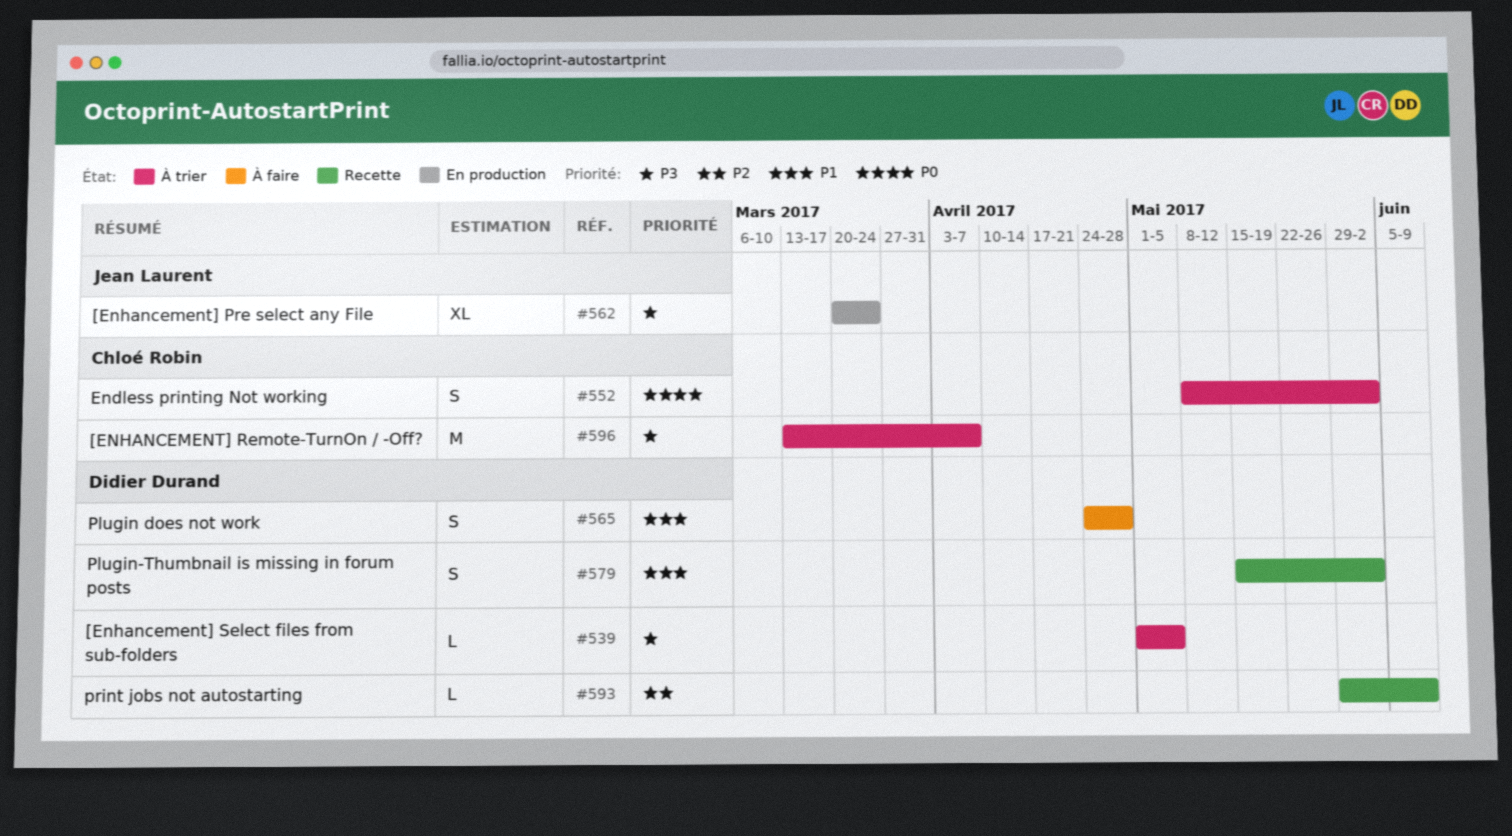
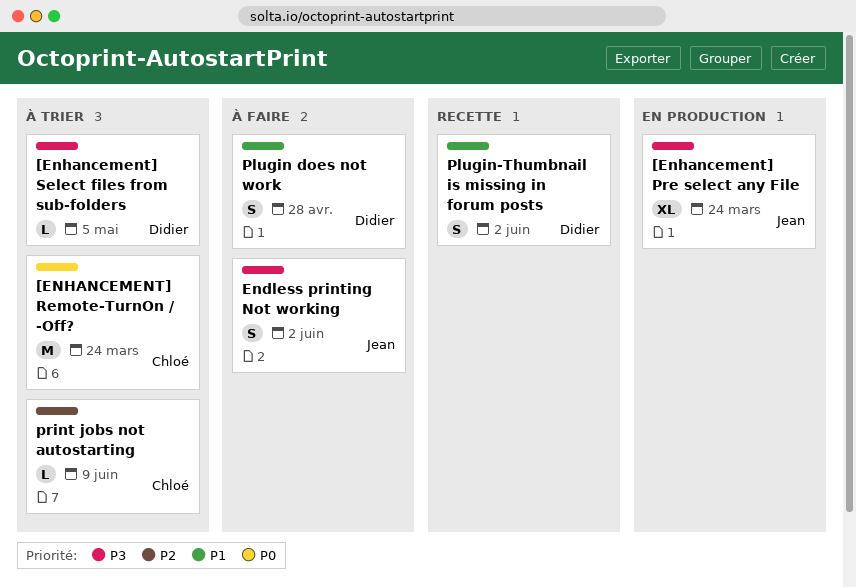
[ENHANCEMENT] Remote-TurnOn / -Off?, priority: P3 -> P0
[ENHANCEMENT] Remote-TurnOn / -Off?, due: Apr 7 -> Mar 24
Endless printing Not working, status: À trier -> À faire
Endless printing Not working, owner: Chloé Robin -> Jean Laurent
Endless printing Not working, priority: P0 -> P3
print jobs not autostarting, status: Recette -> À trier
print jobs not autostarting, owner: Didier Durand -> Chloé Robin

